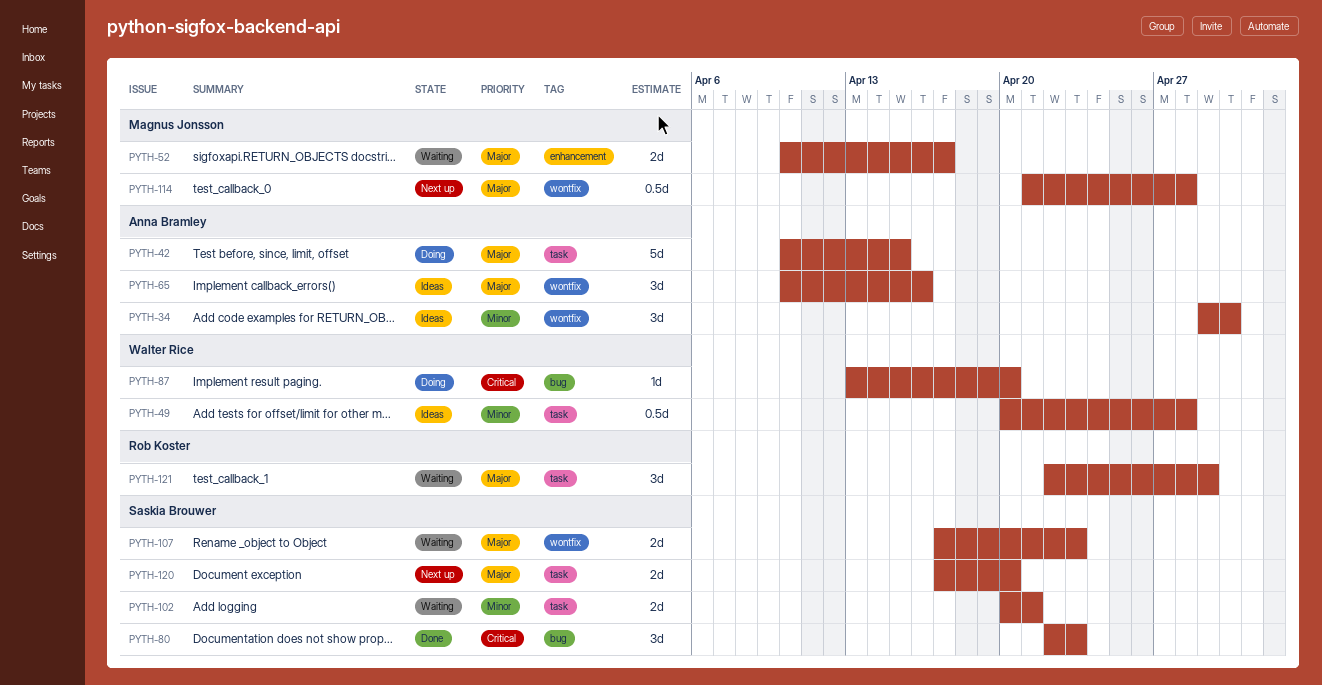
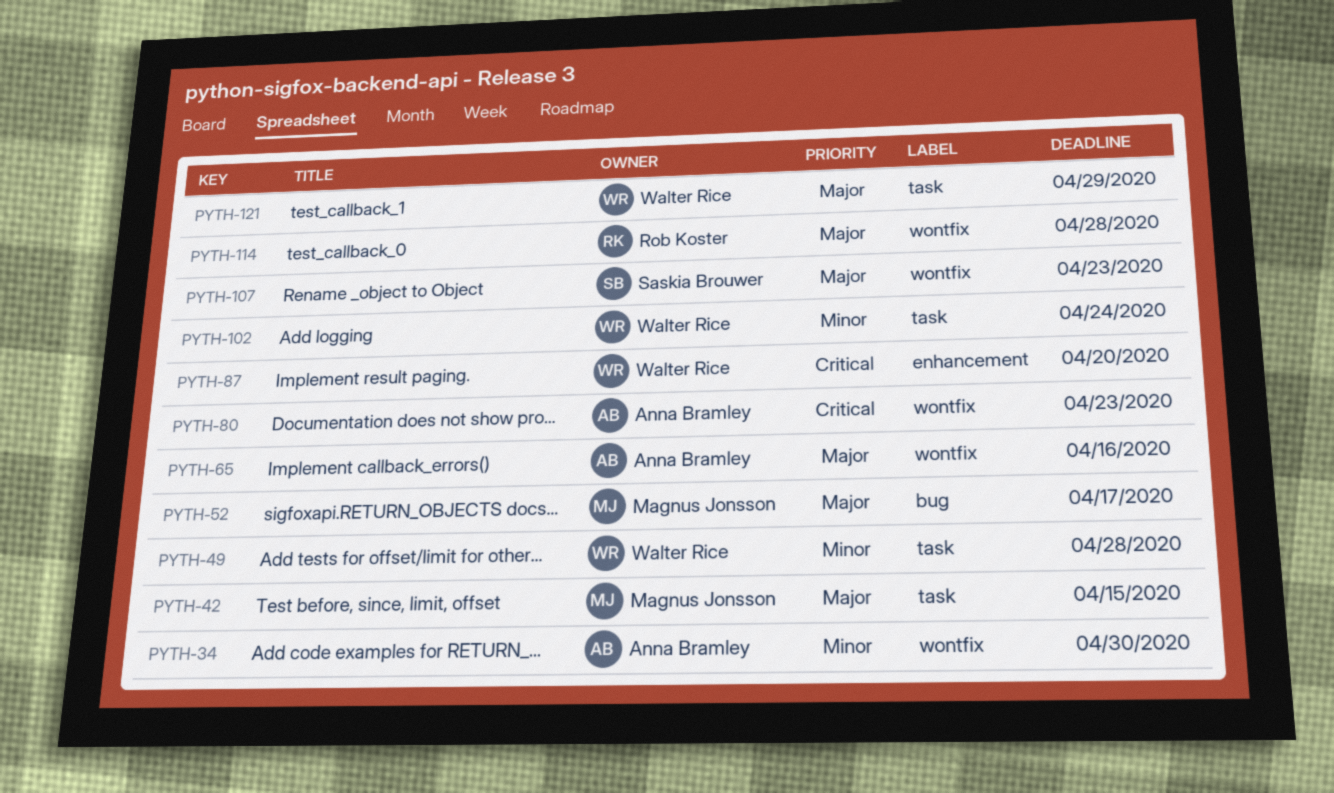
PYTH-42, owner: Anna Bramley -> Magnus Jonsson
PYTH-52, label: enhancement -> bug
PYTH-80, owner: Saskia Brouwer -> Anna Bramley
PYTH-80, label: bug -> wontfix
PYTH-87, label: bug -> enhancement
PYTH-102, owner: Saskia Brouwer -> Walter Rice
PYTH-102, due: Apr 21 -> Apr 24
PYTH-114, owner: Magnus Jonsson -> Rob Koster
PYTH-120: present -> none
PYTH-121, owner: Rob Koster -> Walter Rice

